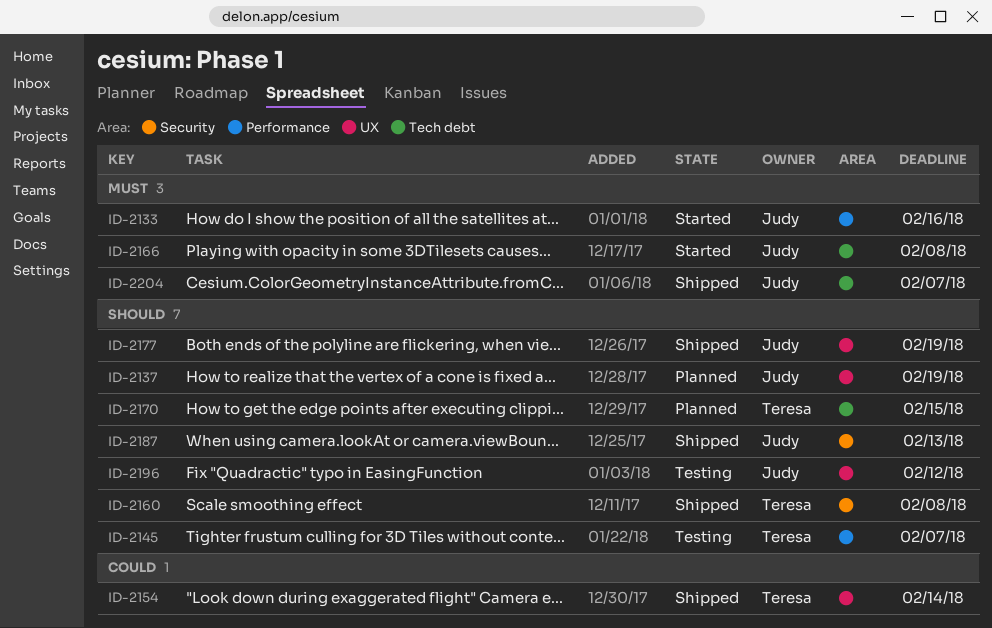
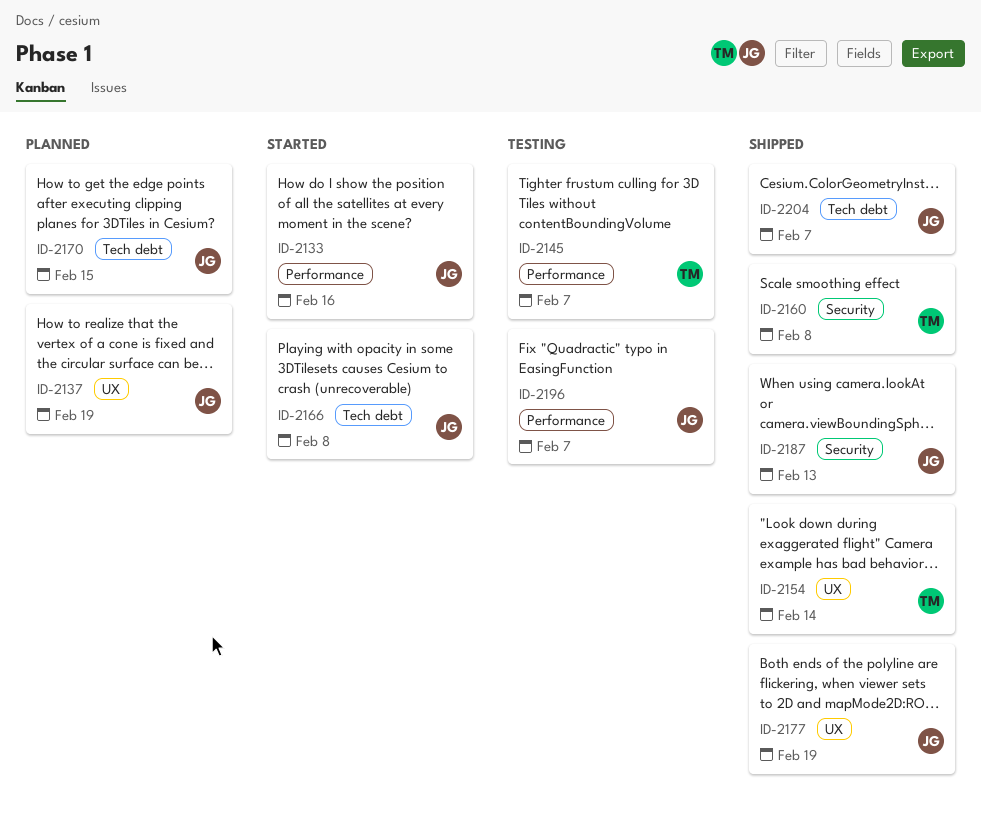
ID-2170, owner: Teresa -> Judy
ID-2196, label: UX -> Performance
ID-2196, due: Feb 12 -> Feb 7

